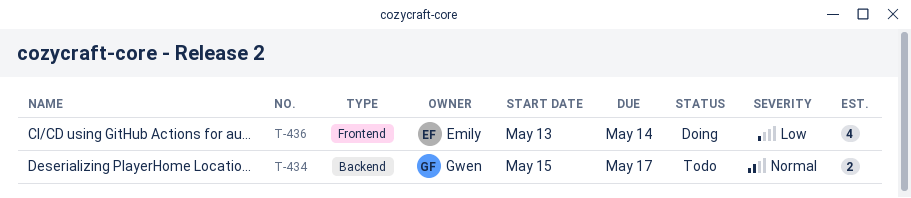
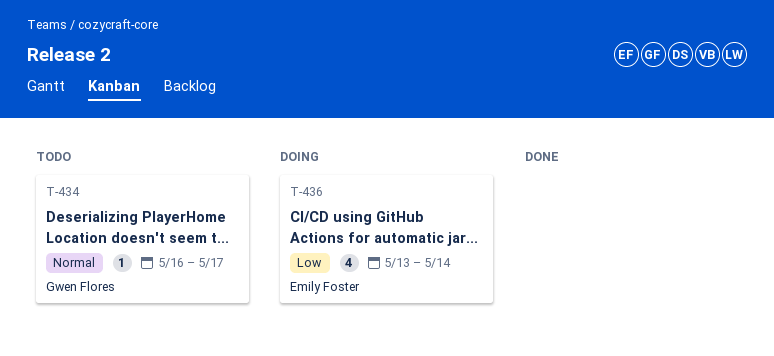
T-434, estimate: 2 -> 1
T-434, start: May 15 -> May 16

